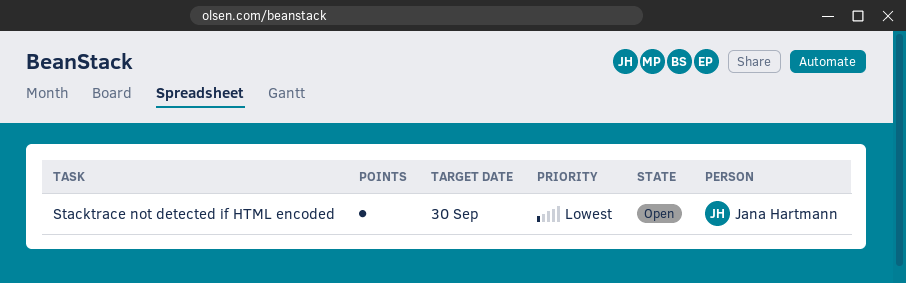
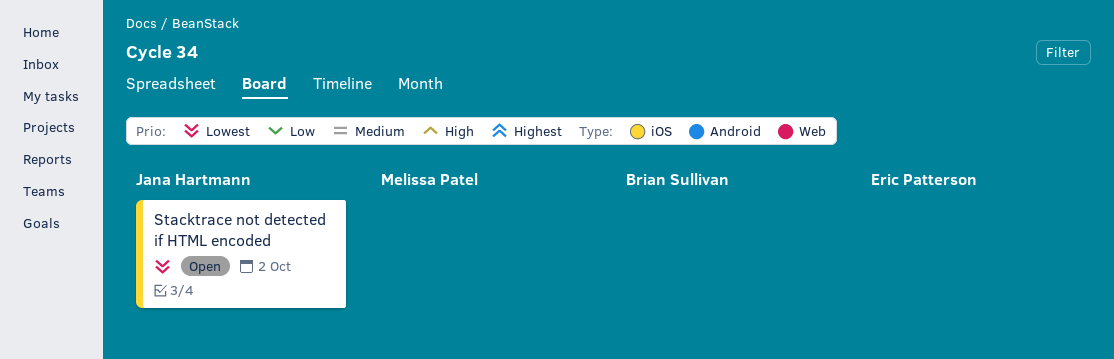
Stacktrace not detected if HTML encoded, due: Sep 30 -> Oct 2

